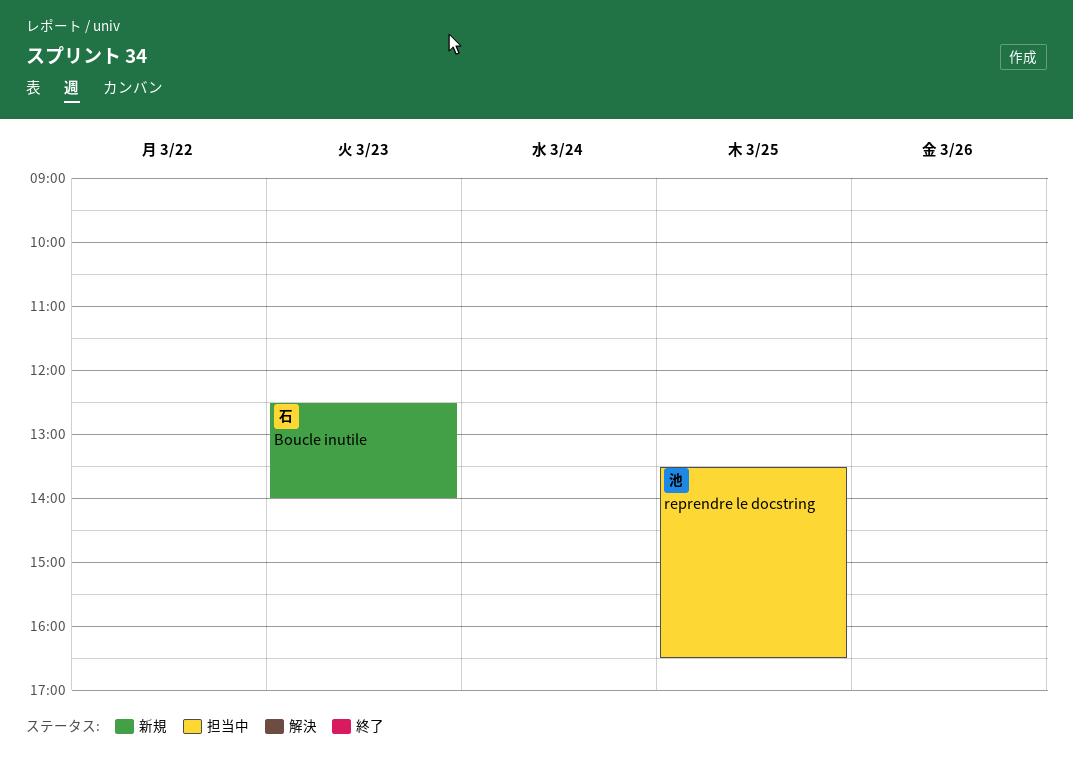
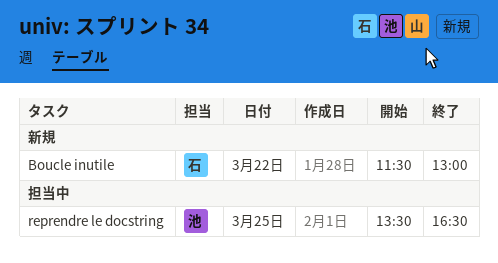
Boucle inutile, day: Mar 23 -> Mar 22
Boucle inutile, begins: 12:30 -> 11:30
Boucle inutile, ends: 14:00 -> 13:00

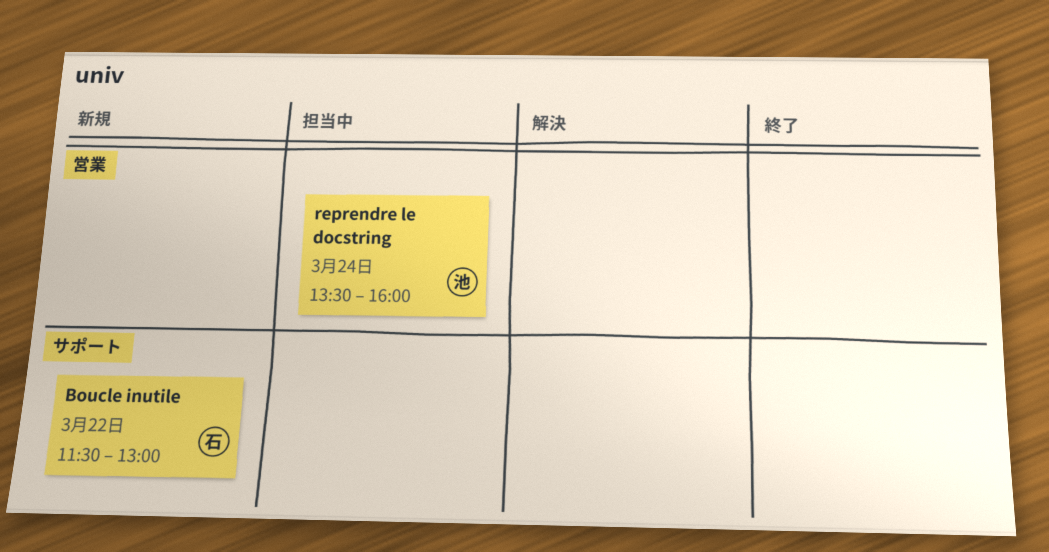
reprendre le docstring, day: Mar 25 -> Mar 24
reprendre le docstring, ends: 16:30 -> 16:00

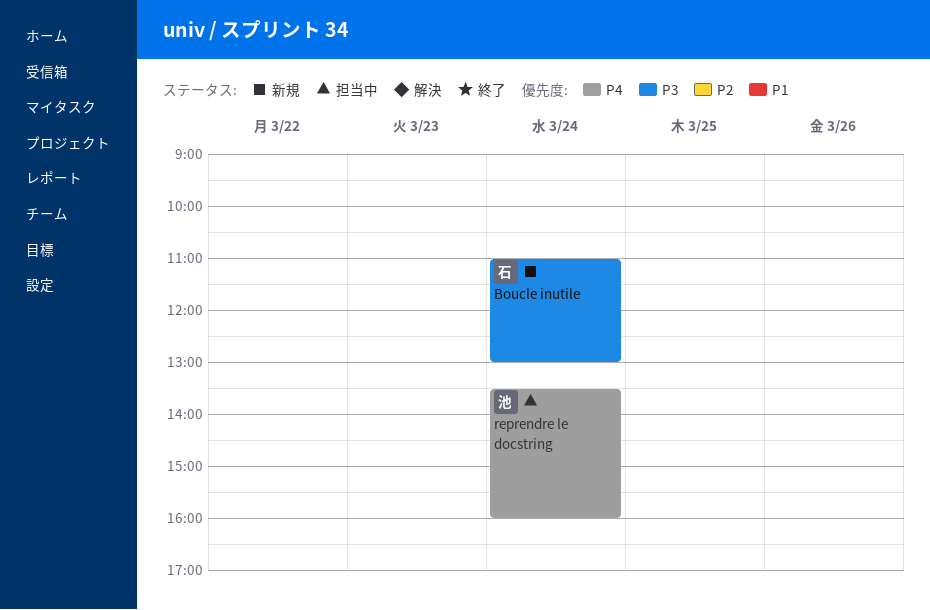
Boucle inutile, day: Mar 22 -> Mar 24
Boucle inutile, begins: 11:30 -> 11:00

